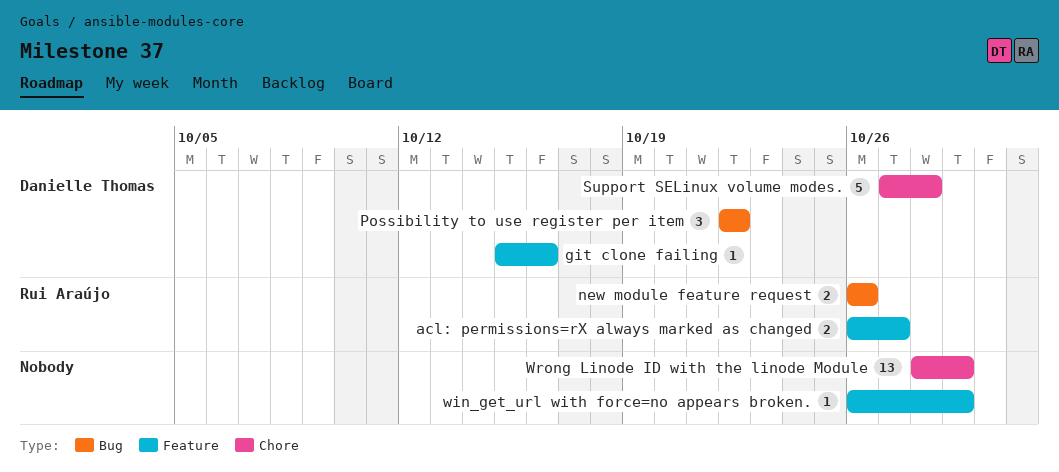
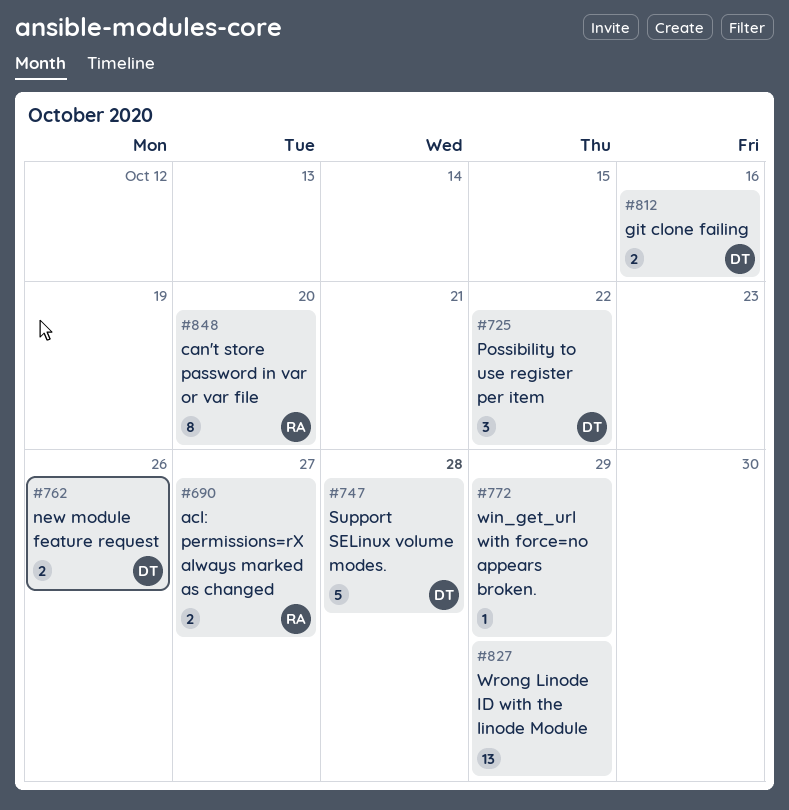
can't store password in var or var file: none -> present
git clone failing, estimate: 1 -> 2
new module feature request, owner: Rui Araújo -> Danielle Thomas

